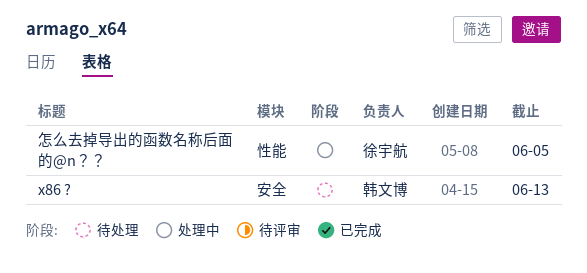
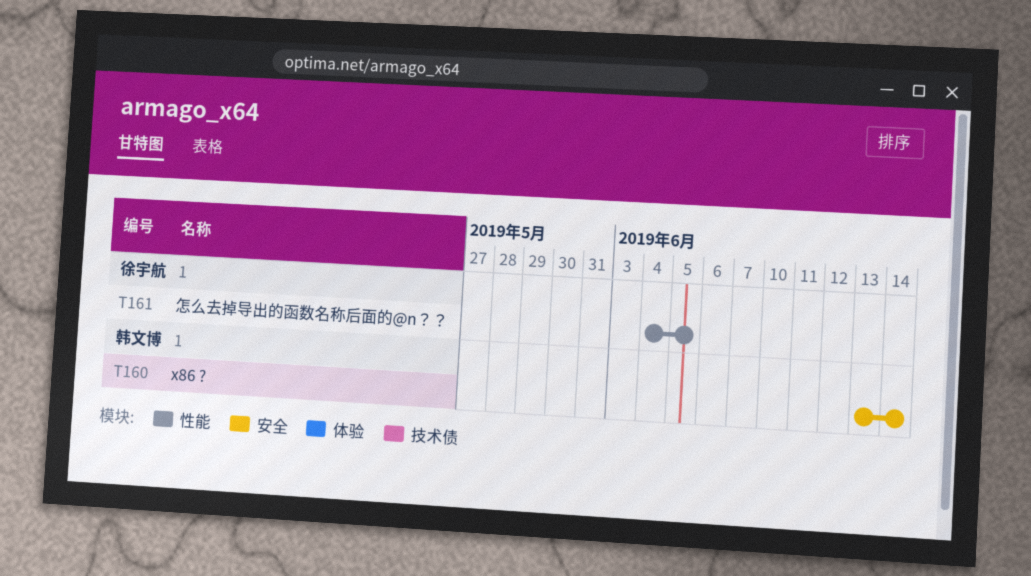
x86 ?, due: Jun 13 -> Jun 14

